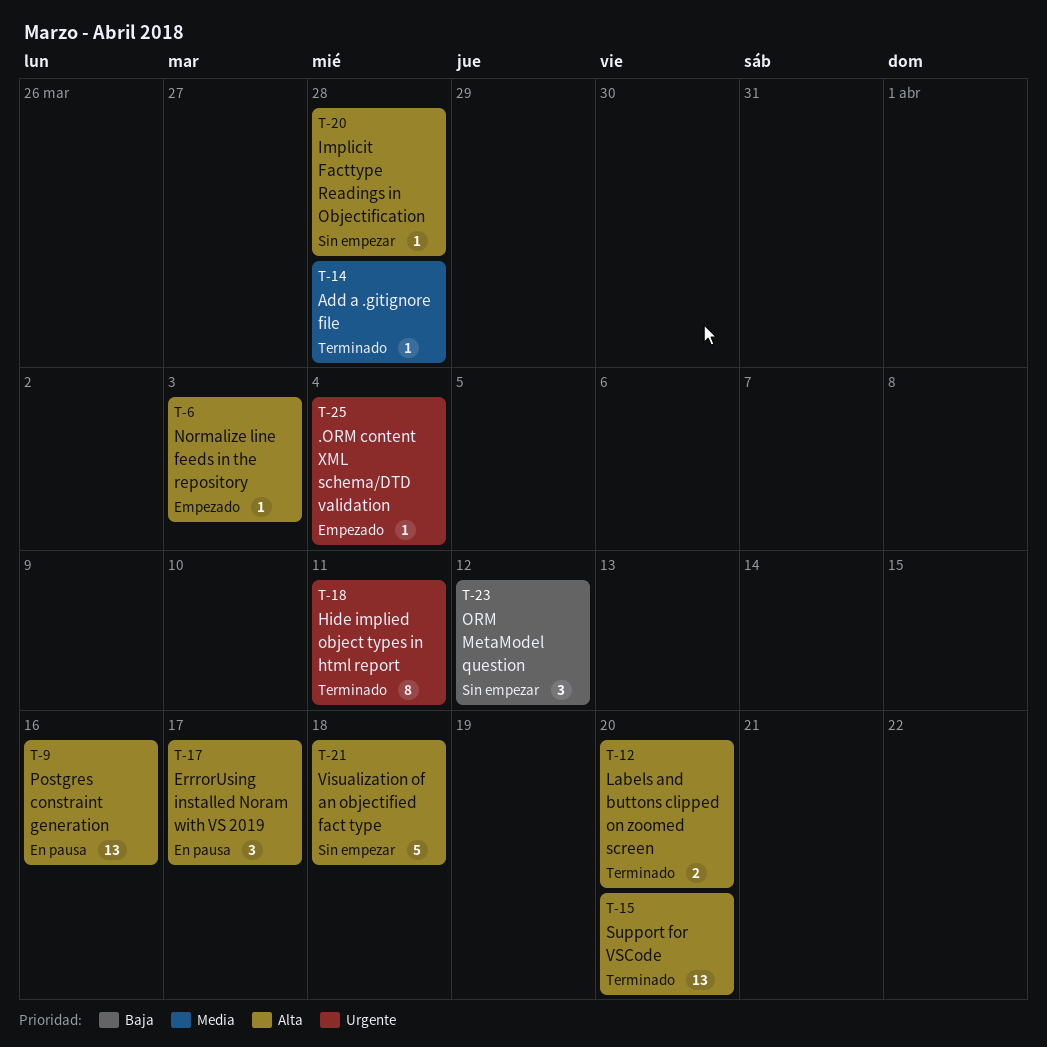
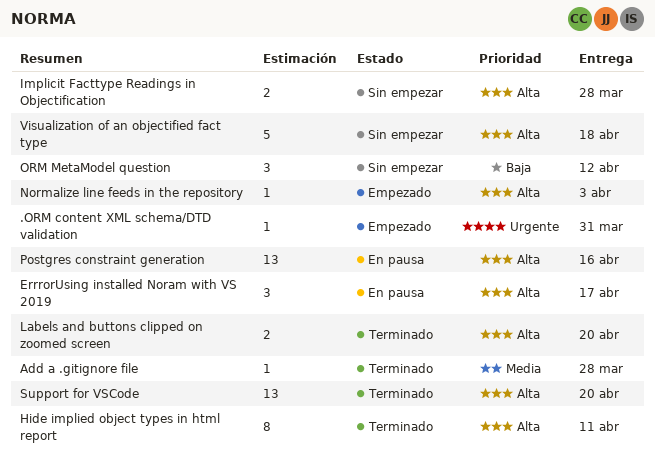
.ORM content XML schema/DTD validation, due: Apr 4 -> Mar 31
Hide implied object types in html report, priority: Urgente -> Alta
Implicit Facttype Readings in Objectification, estimate: 1 -> 2

